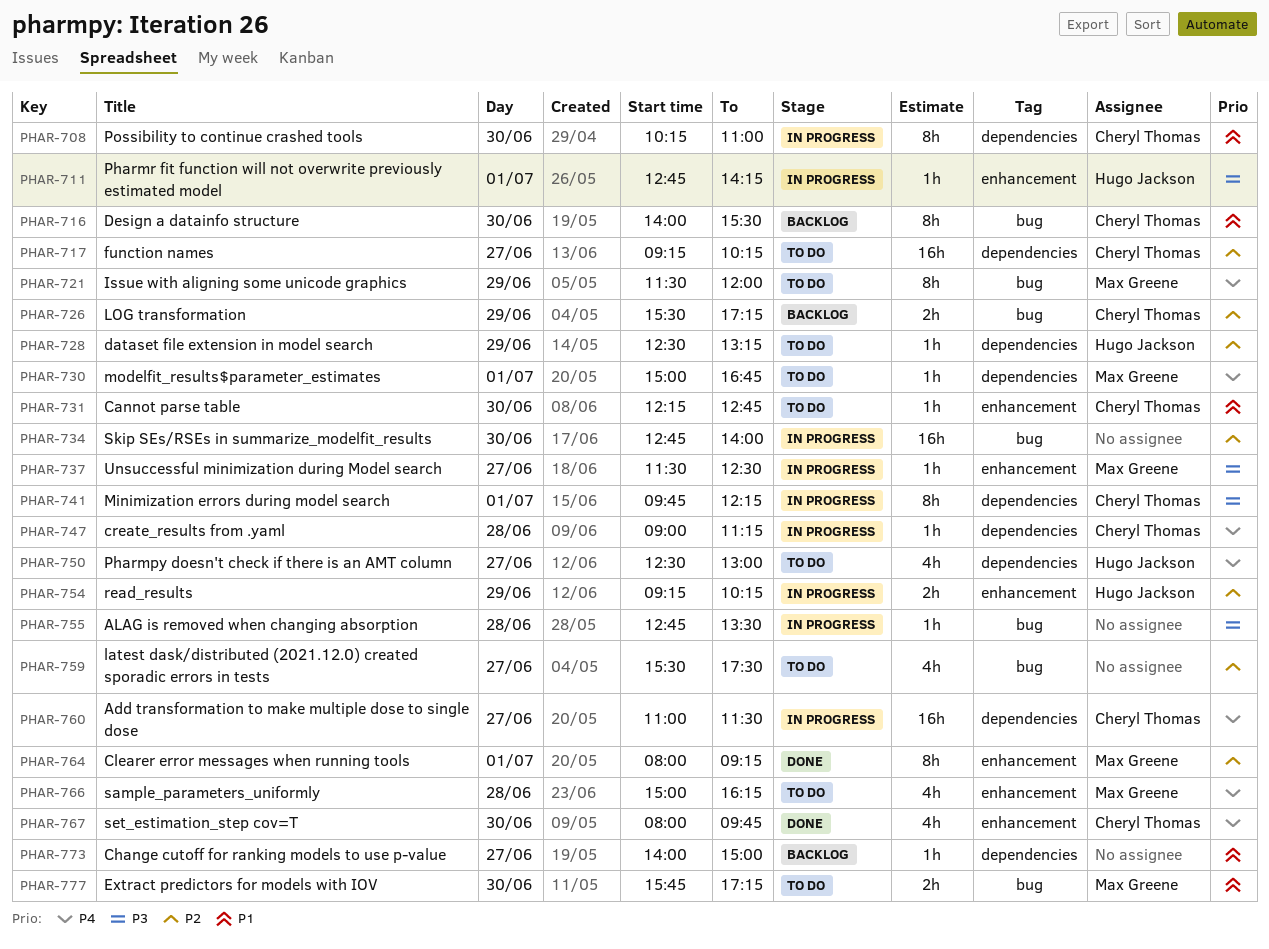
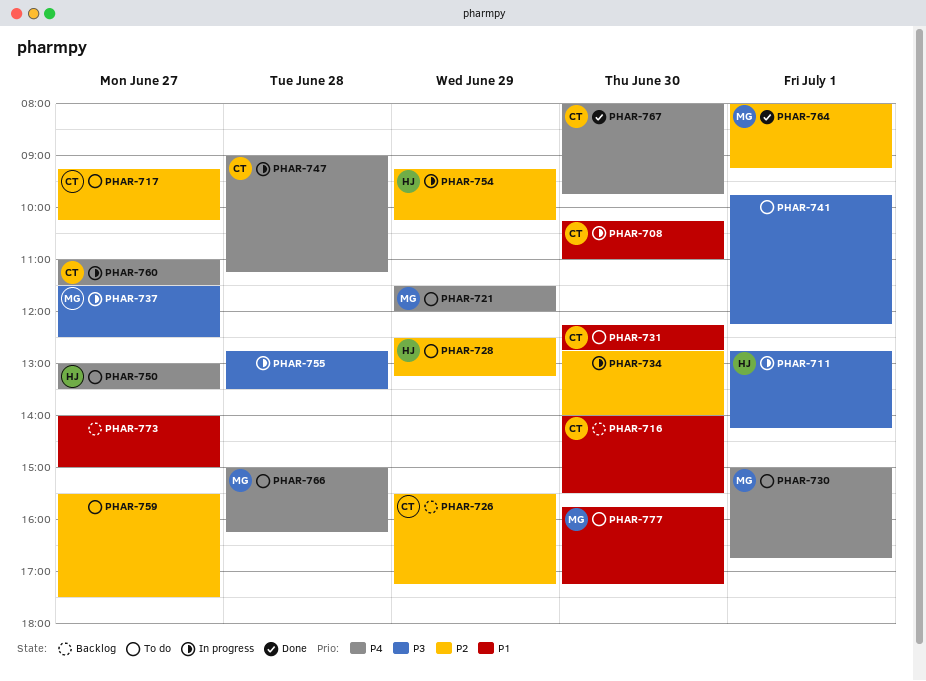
PHAR-741, status: In progress -> To do
PHAR-741, owner: Cheryl Thomas -> none
PHAR-750, begins: 12:30 -> 13:00
PHAR-750, ends: 13:00 -> 13:30

